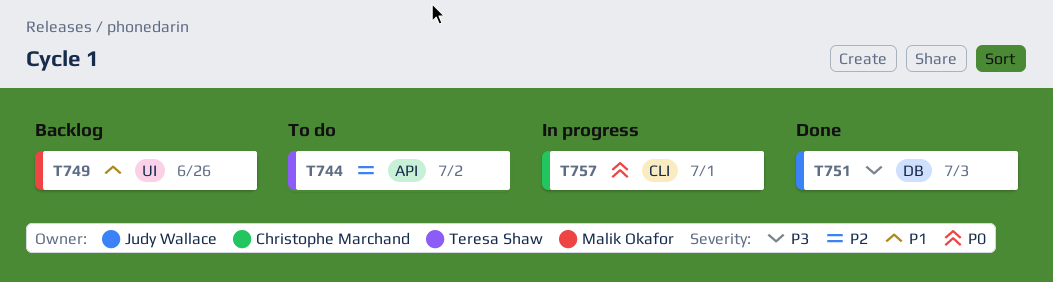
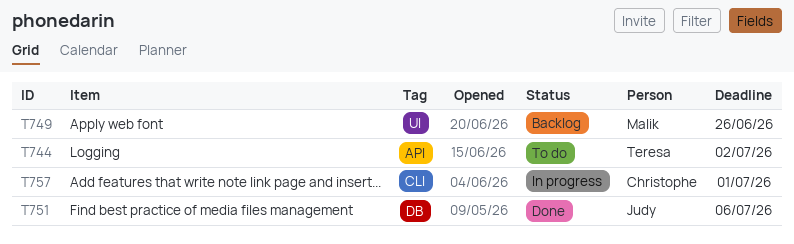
T751, due: Jul 3 -> Jul 6

